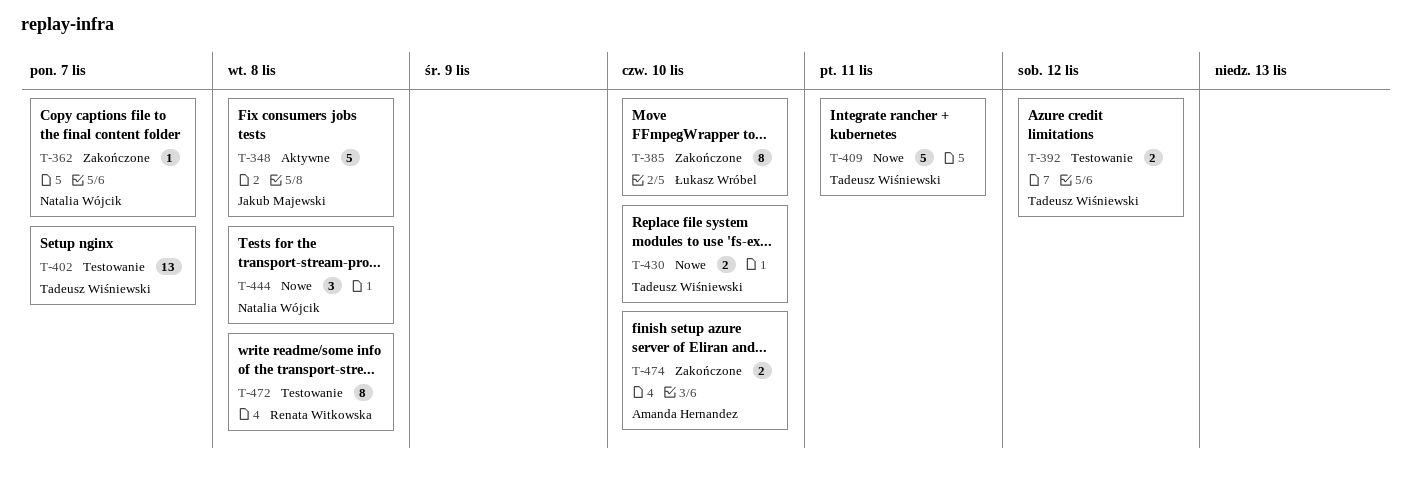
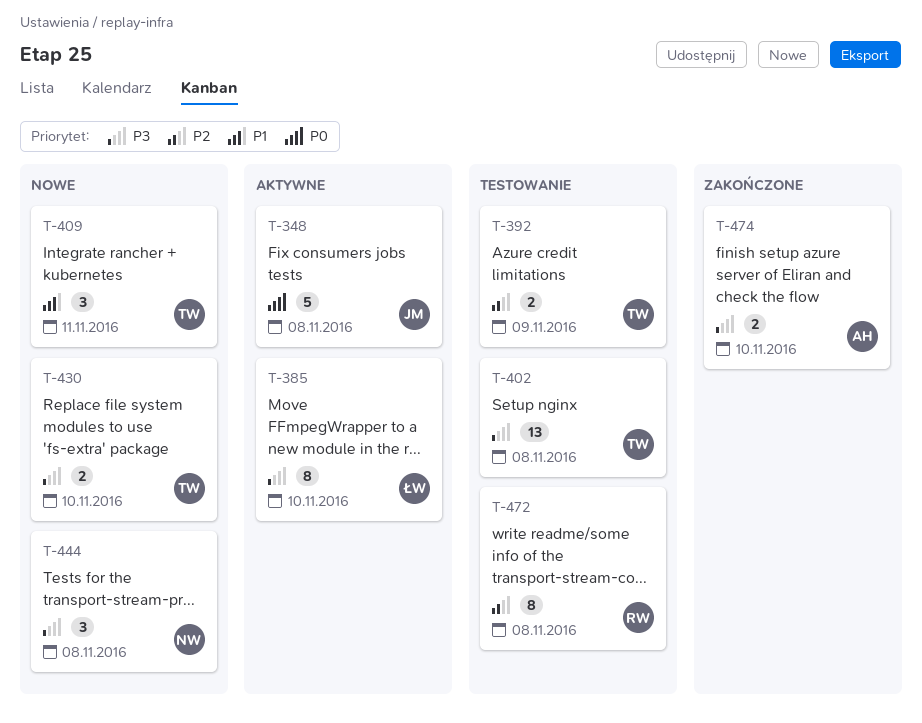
T-362: present -> none
T-385, status: Zakończone -> Aktywne
T-392, due: Nov 12 -> Nov 9
T-402, due: Nov 7 -> Nov 8
T-409, estimate: 5 -> 3

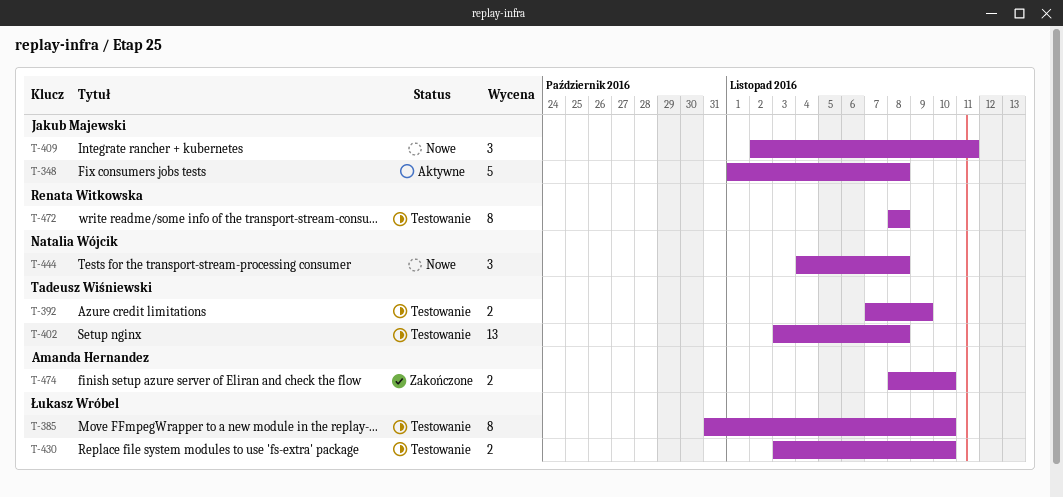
T-385, status: Aktywne -> Testowanie
T-409, owner: Tadeusz Wiśniewski -> Jakub Majewski
T-430, status: Nowe -> Testowanie
T-430, owner: Tadeusz Wiśniewski -> Łukasz Wróbel

